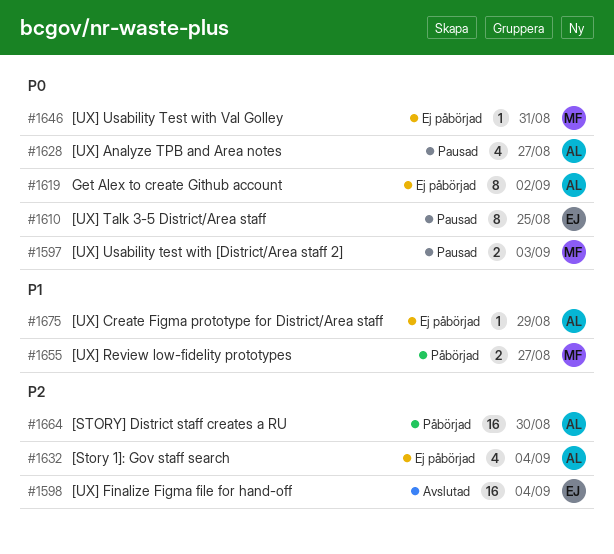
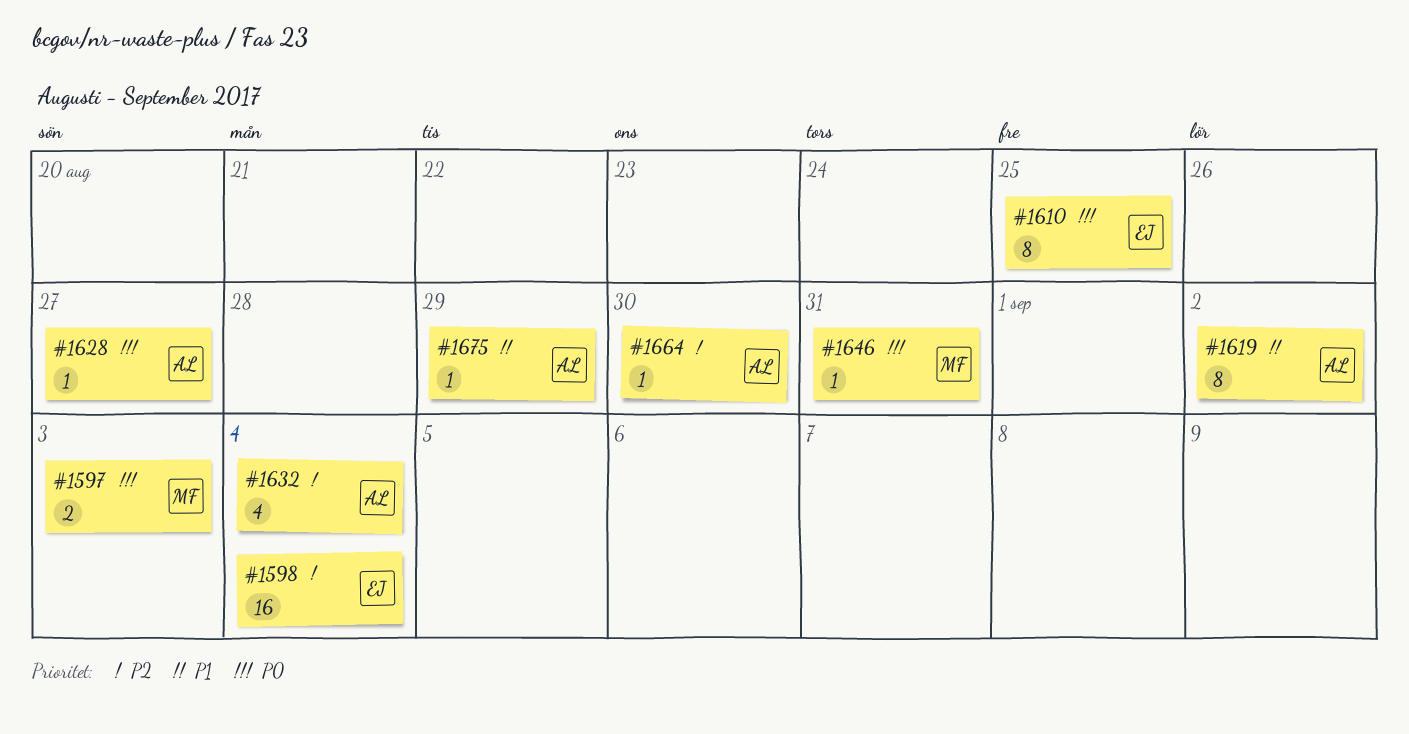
#1619, priority: P0 -> P1
#1628, estimate: 4 -> 1
#1655: present -> none
#1664, estimate: 16 -> 1

